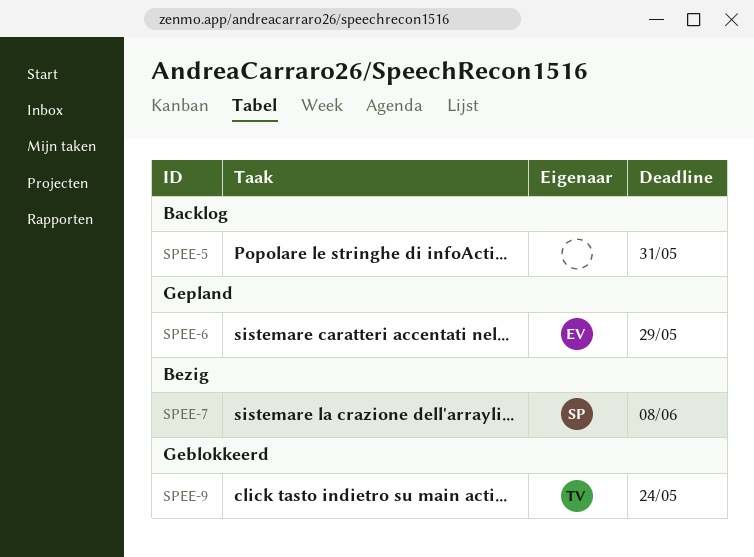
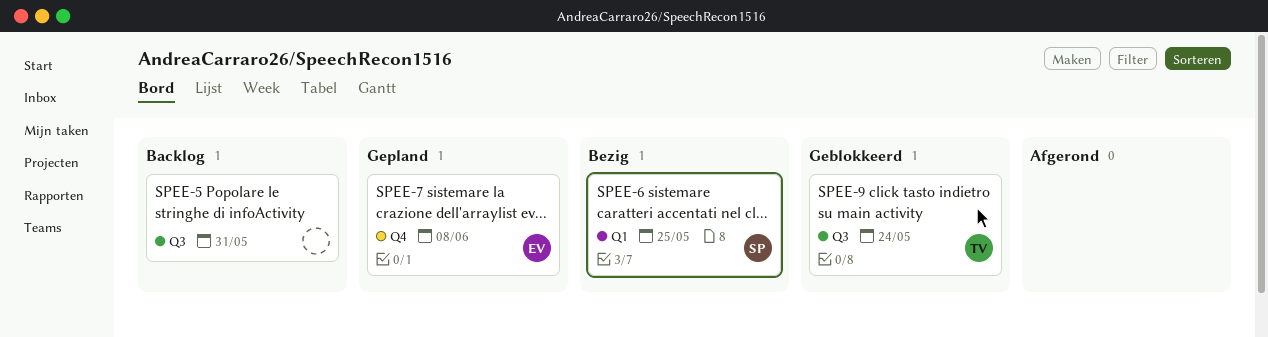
SPEE-6, status: Gepland -> Bezig
SPEE-6, owner: EV -> SP
SPEE-6, due: May 29 -> May 25
SPEE-7, status: Bezig -> Gepland
SPEE-7, owner: SP -> EV

